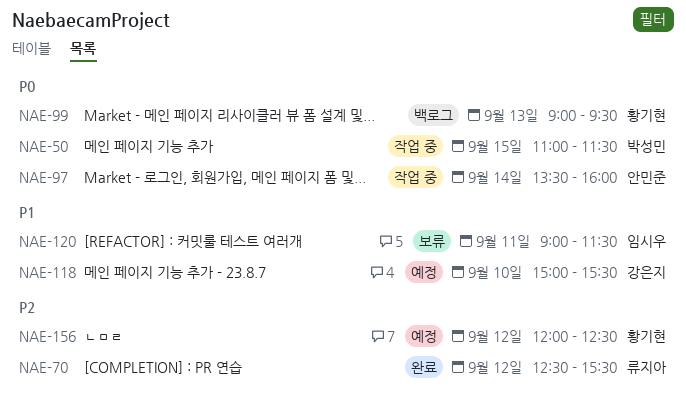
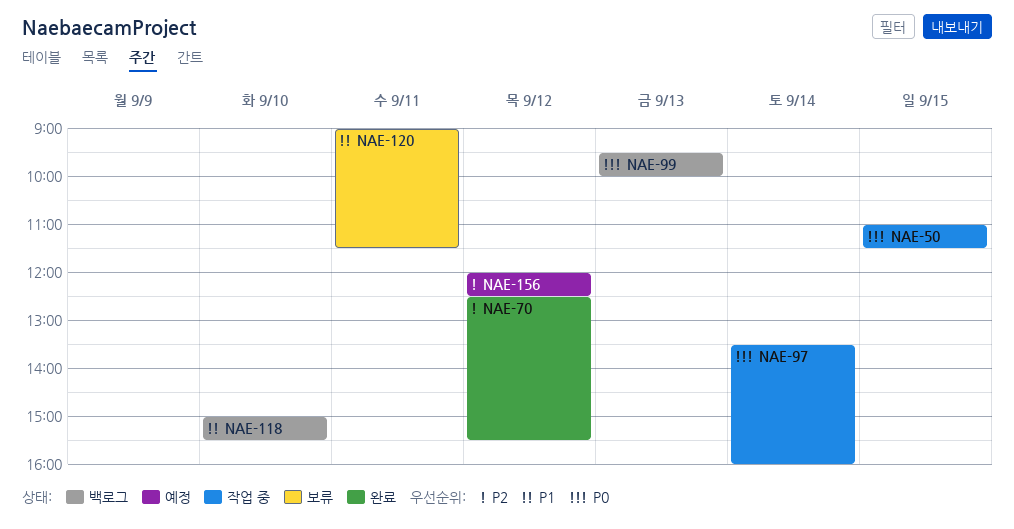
NAE-99, begins: 09:00 -> 09:30
NAE-99, ends: 09:30 -> 10:00
NAE-118, status: 예정 -> 백로그

